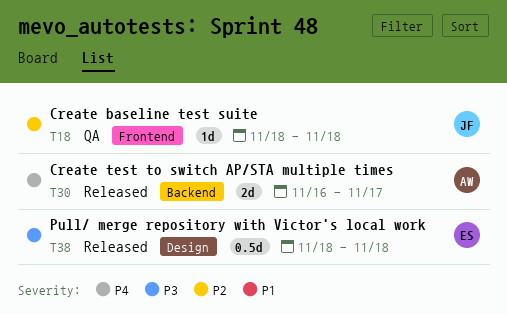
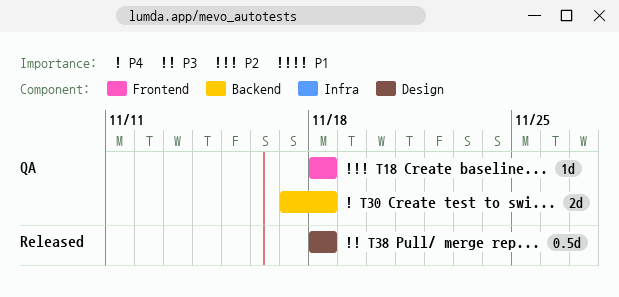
T30, status: Released -> QA
T30, start: Nov 16 -> Nov 17
T30, due: Nov 17 -> Nov 18

